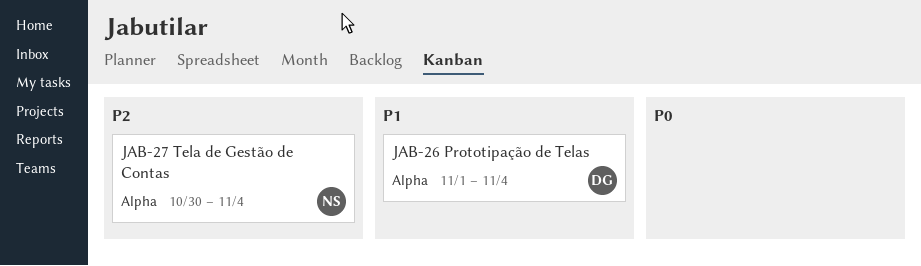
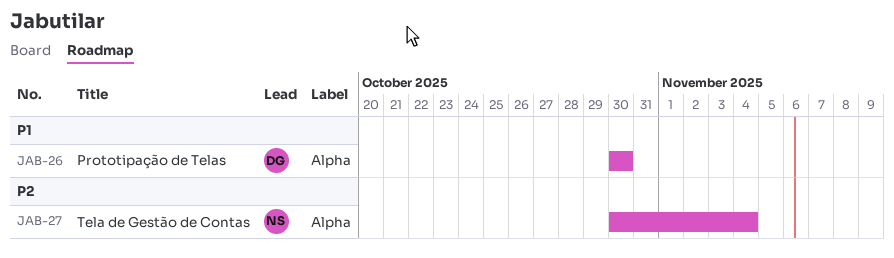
JAB-26, start: Nov 1 -> Oct 30
JAB-26, due: Nov 4 -> Oct 30

